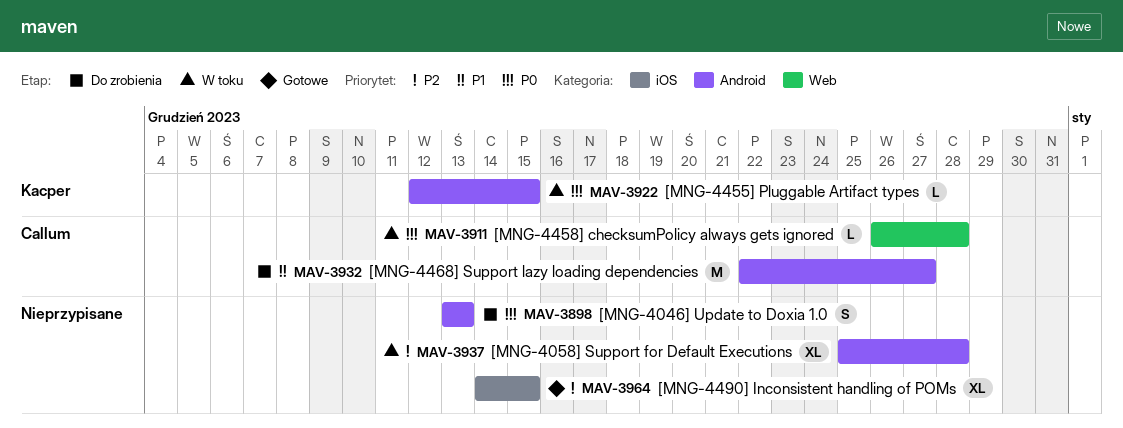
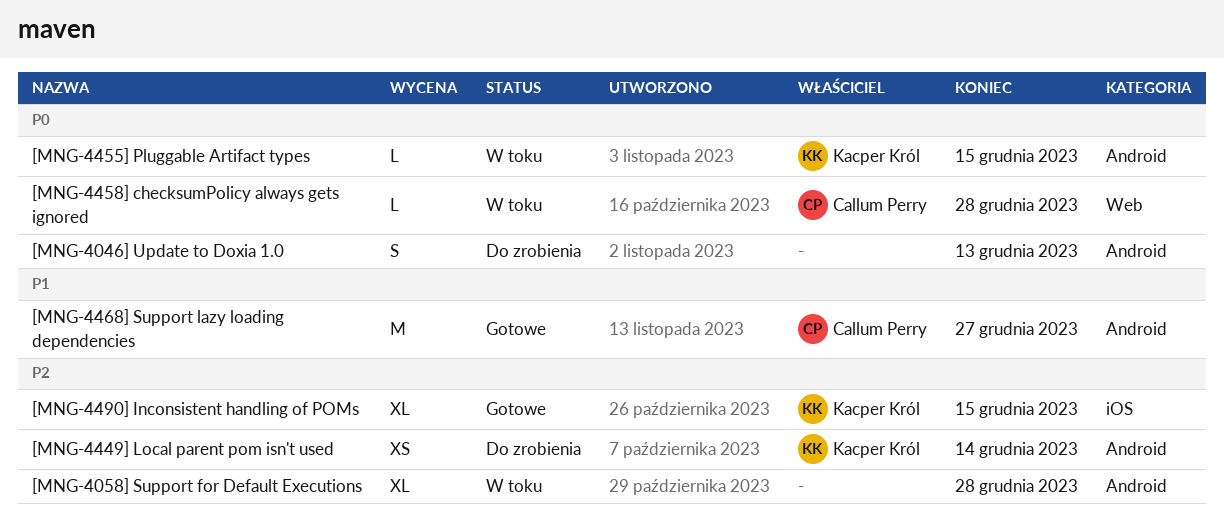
[MNG-4449] Local parent pom isn't used: none -> present
[MNG-4468] Support lazy loading dependencies, status: Do zrobienia -> Gotowe
[MNG-4490] Inconsistent handling of POMs, owner: none -> Kacper Król

